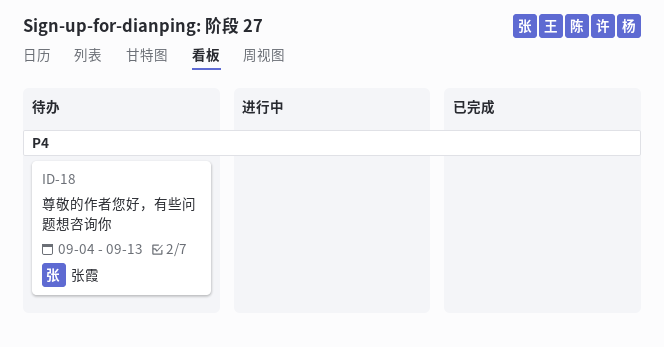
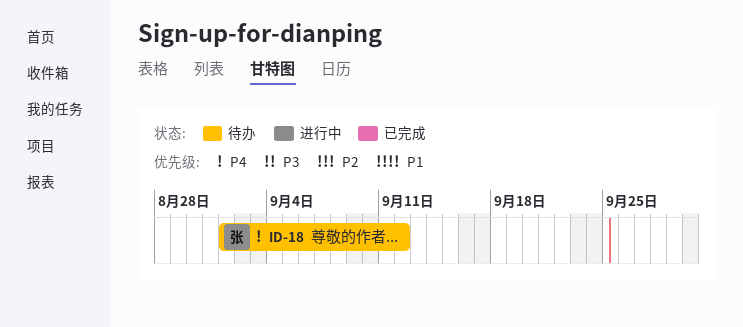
ID-18, start: Sep 4 -> Sep 1
ID-18, due: Sep 13 -> Sep 12

